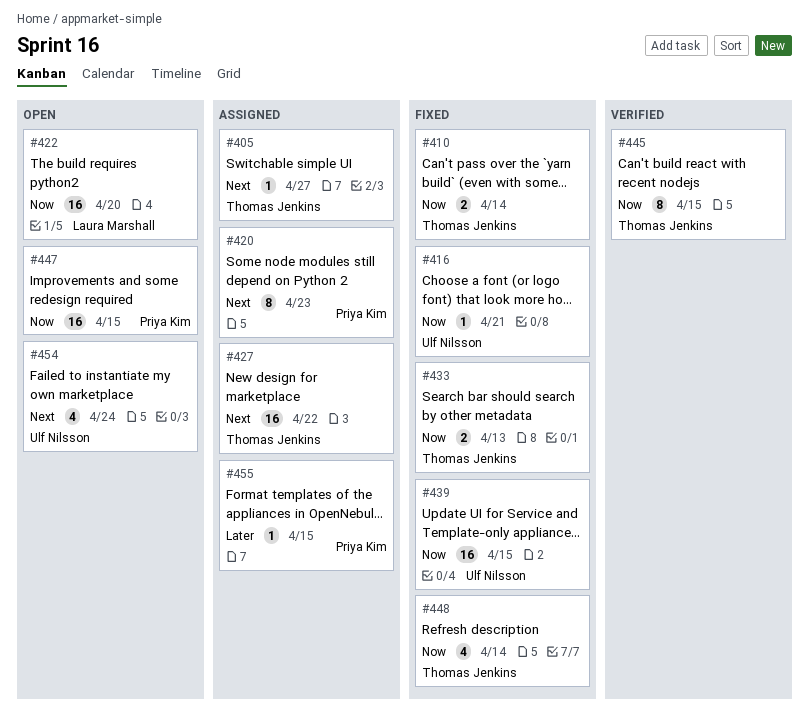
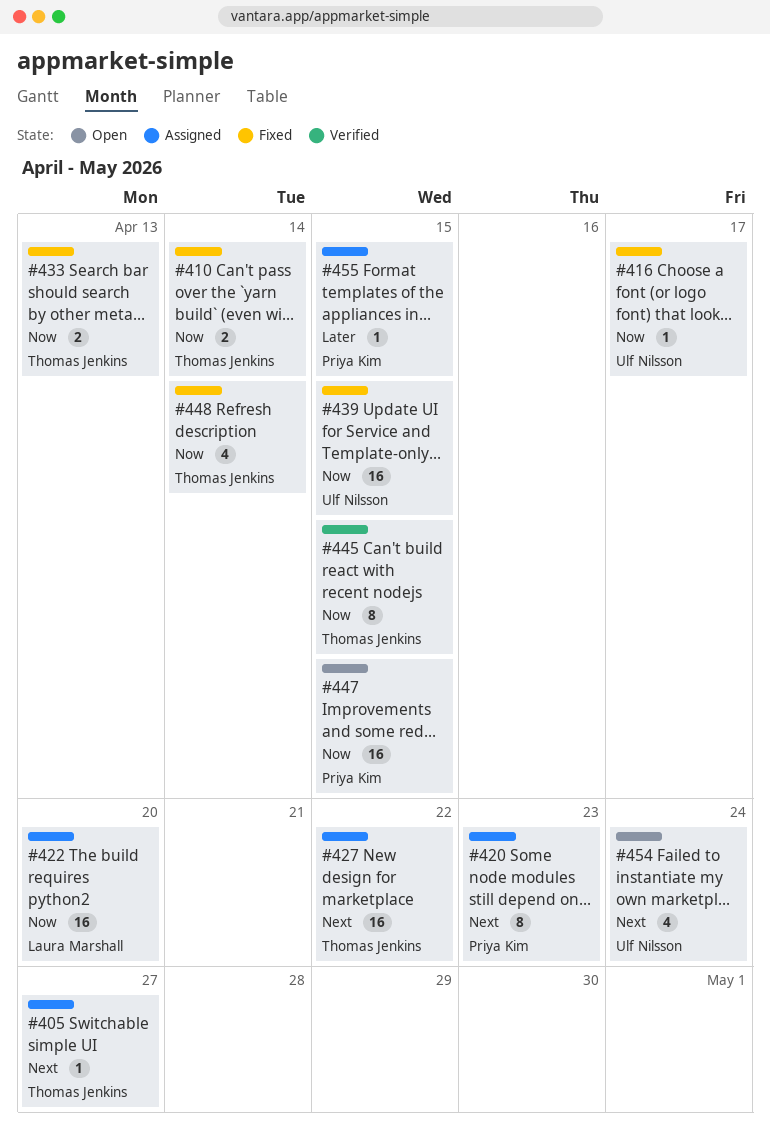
#416, due: Apr 21 -> Apr 17
#422, status: Open -> Assigned

